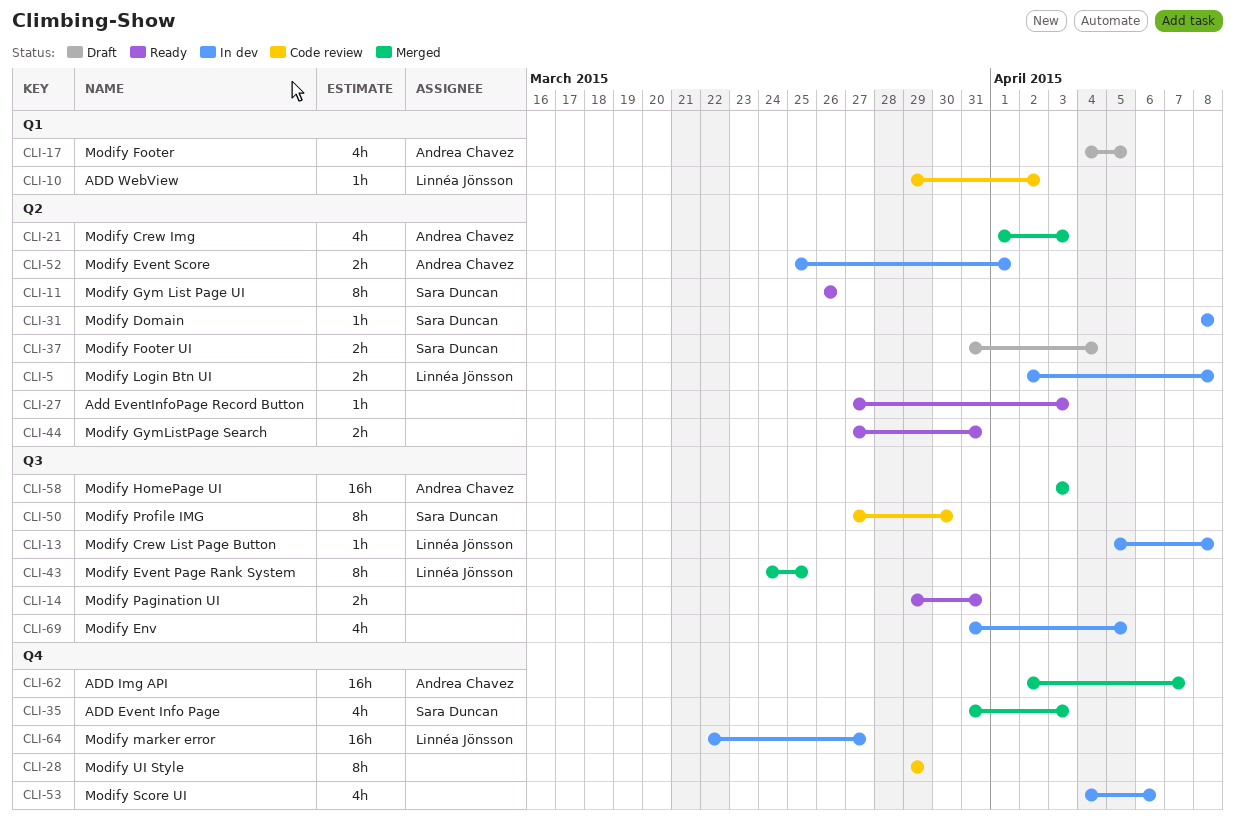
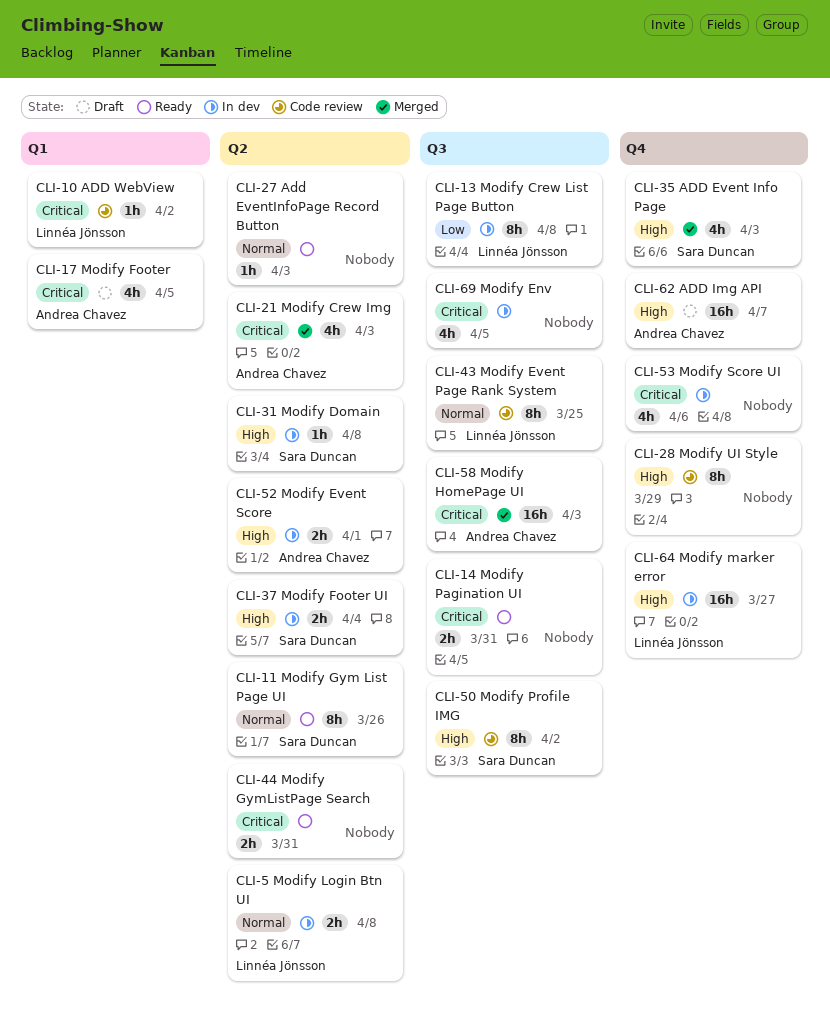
CLI-13, estimate: 1h -> 8h
CLI-37, status: Draft -> In dev
CLI-43, status: Merged -> Code review
CLI-50, due: Mar 30 -> Apr 2
CLI-62, status: Merged -> Draft

